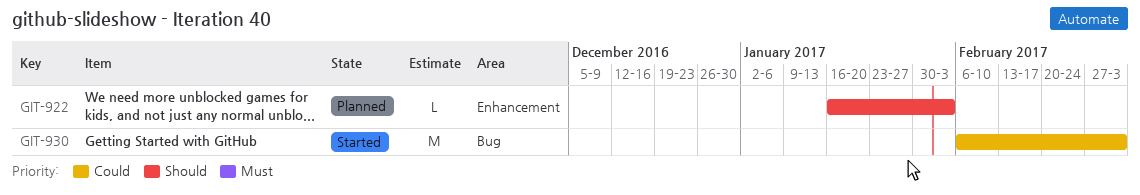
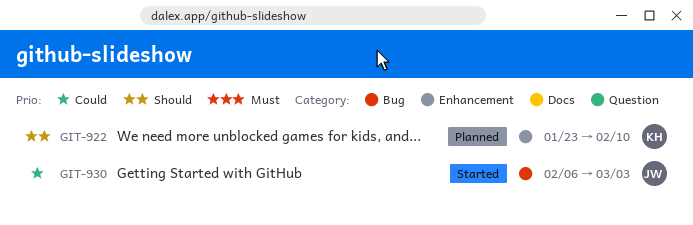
GIT-922, start: Jan 16 -> Jan 23
GIT-922, due: Feb 3 -> Feb 10

